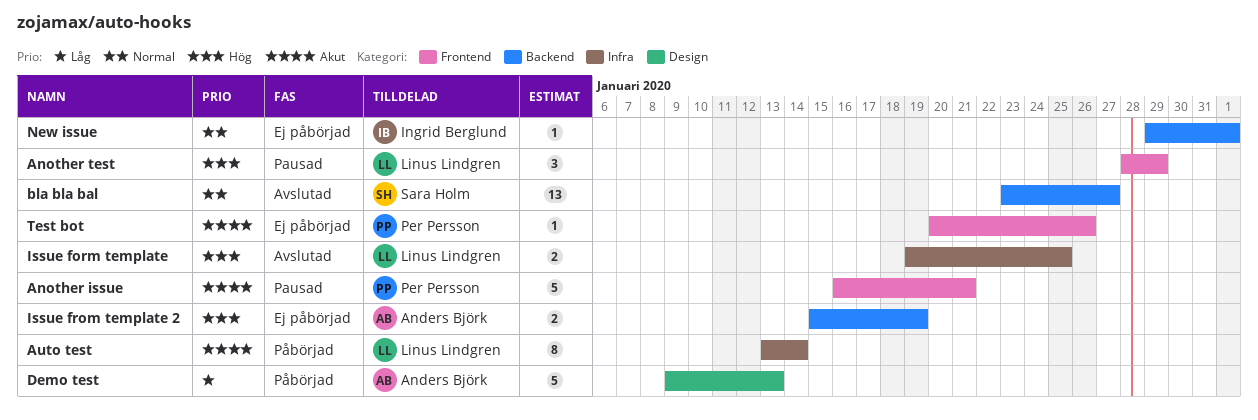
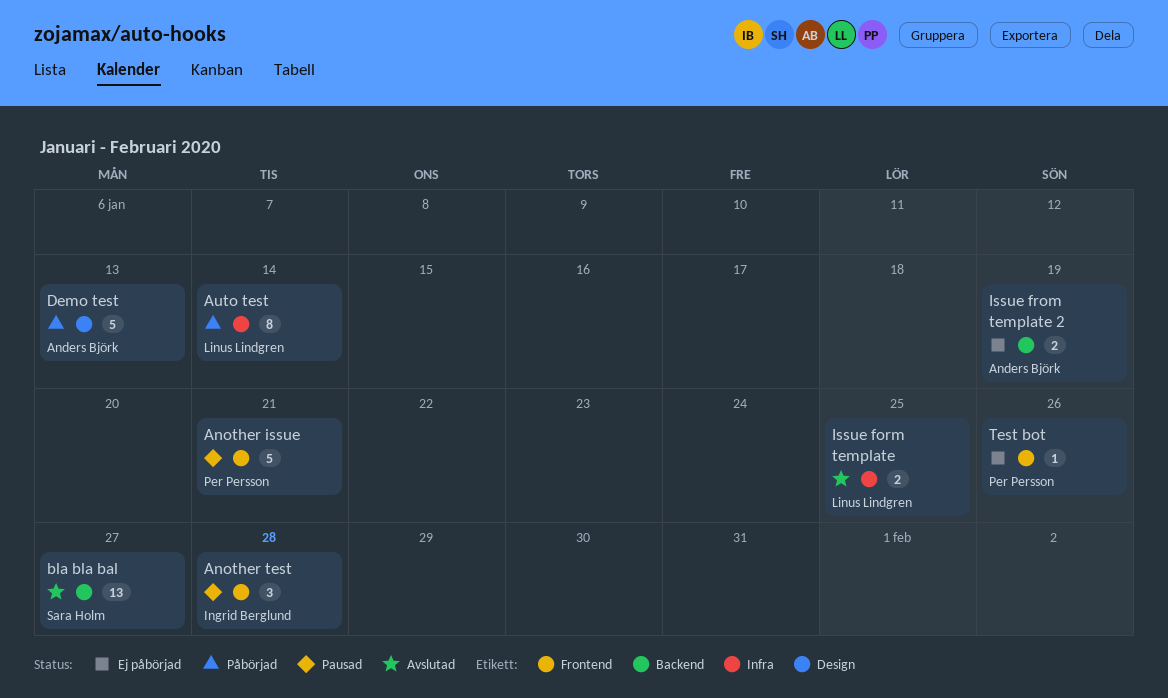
Another test, owner: Linus Lindgren -> Ingrid Berglund
Another test, due: Jan 29 -> Jan 28
New issue: present -> none

